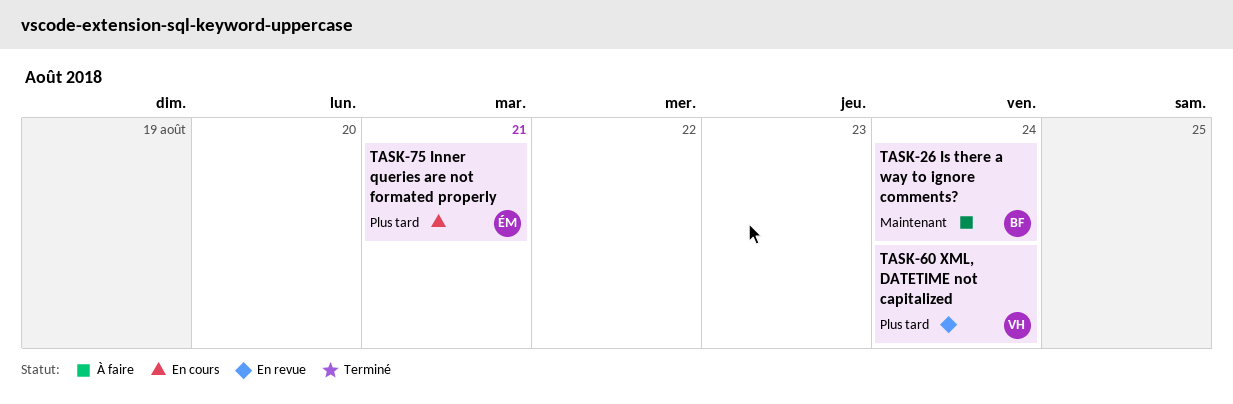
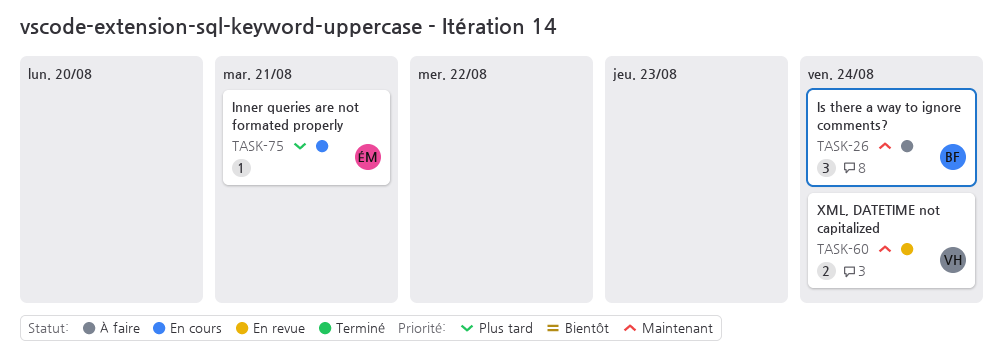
TASK-60, priority: Plus tard -> Maintenant

